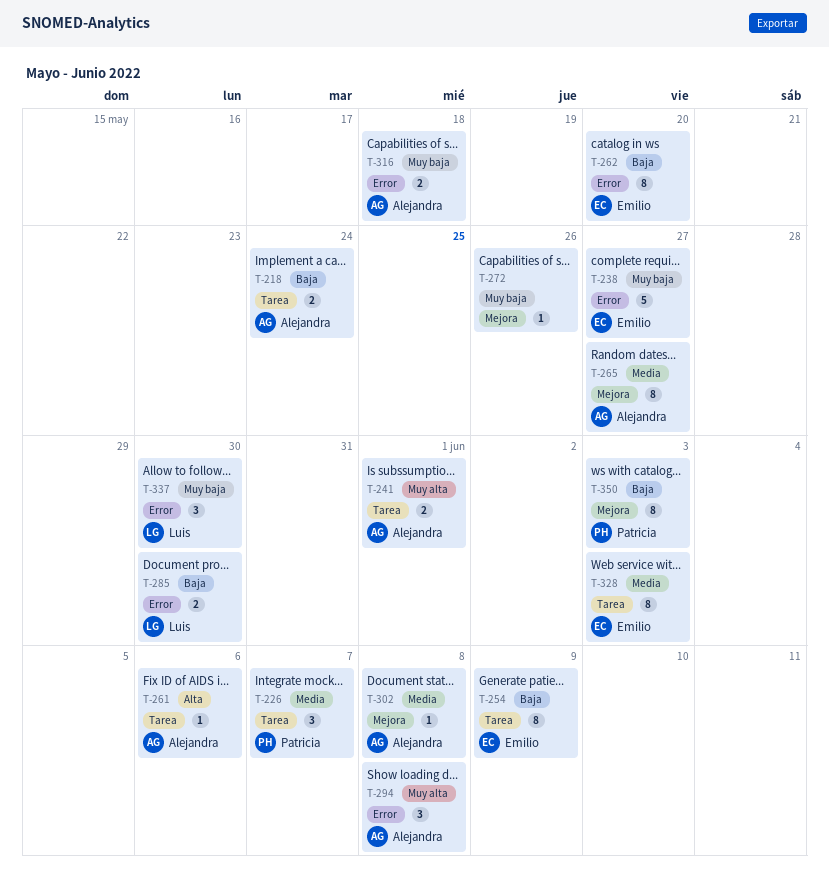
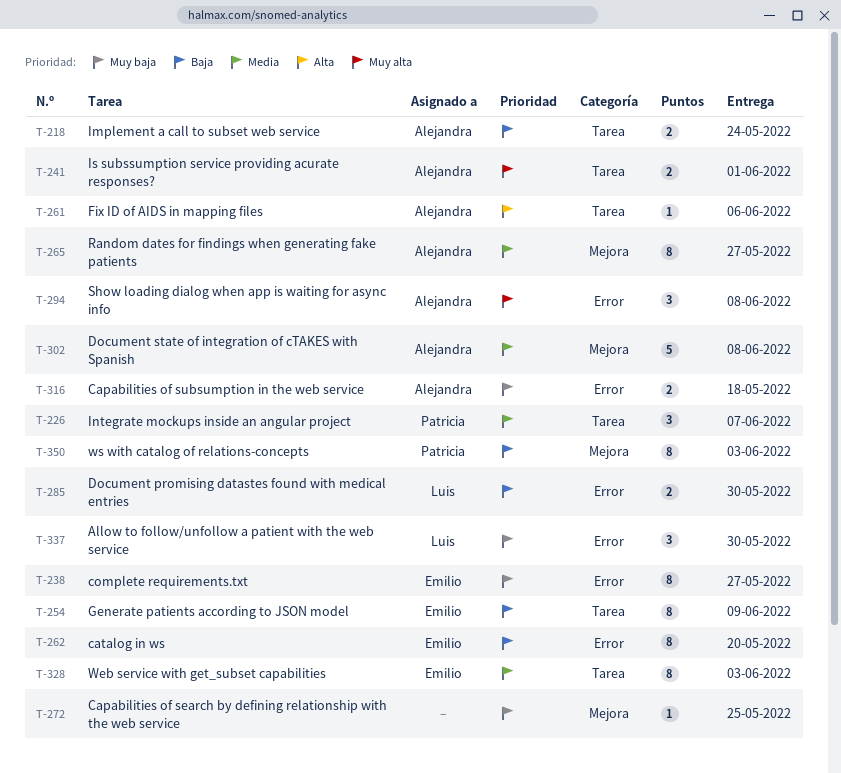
T-238, estimate: 5 -> 8
T-272, due: May 26 -> May 25
T-302, estimate: 1 -> 5

